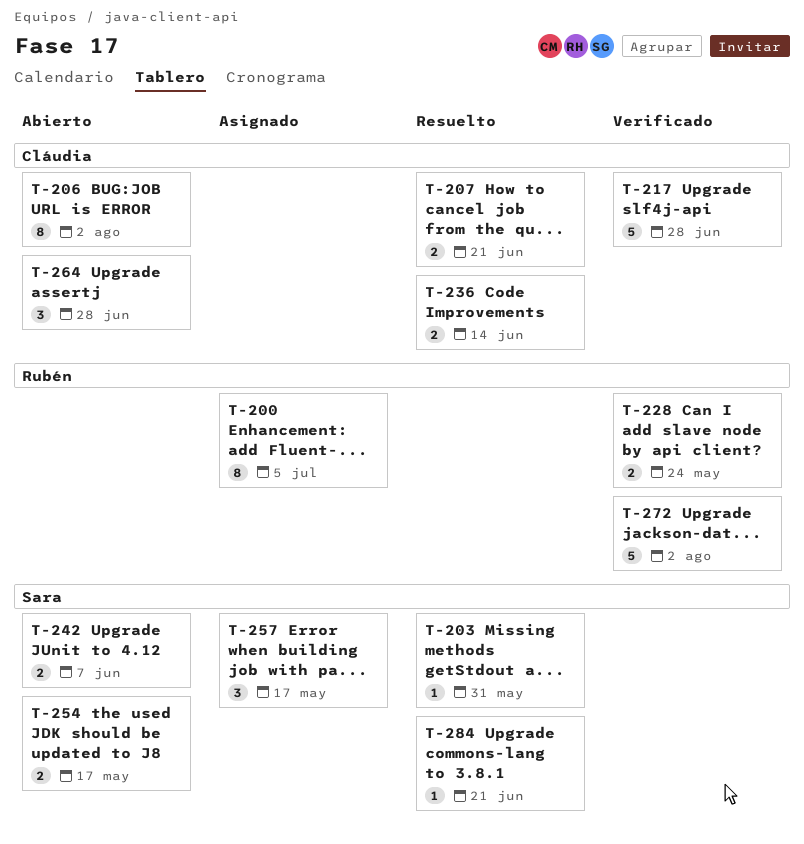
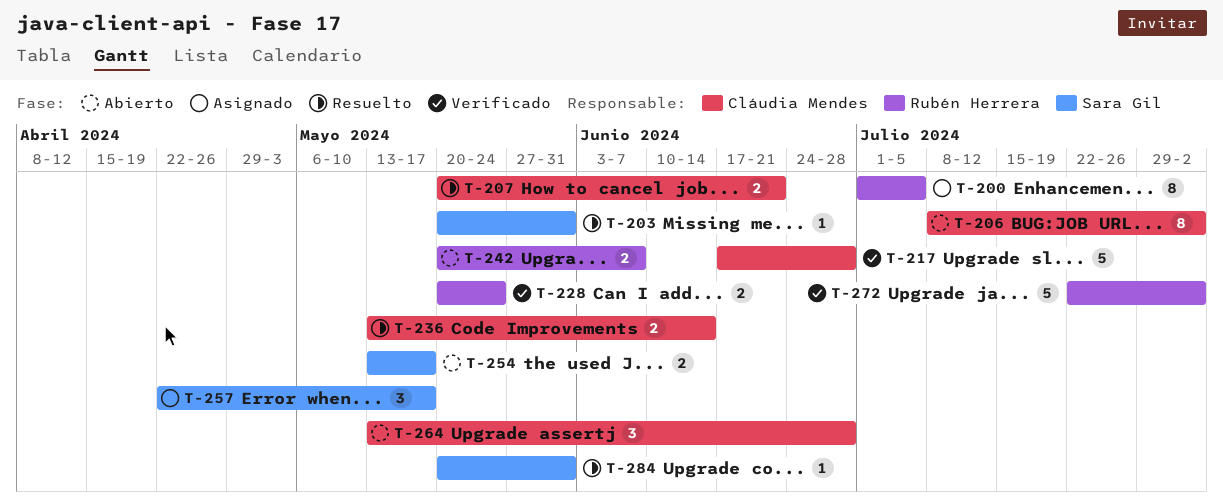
T-242, owner: Sara Gil -> Rubén Herrera
T-284, due: Jun 21 -> May 31

